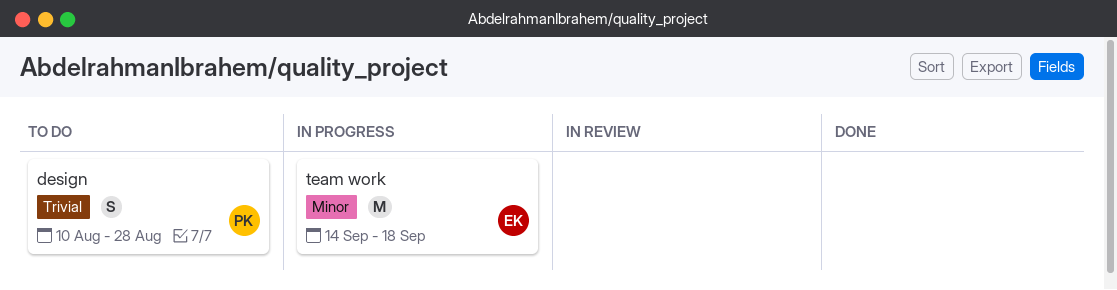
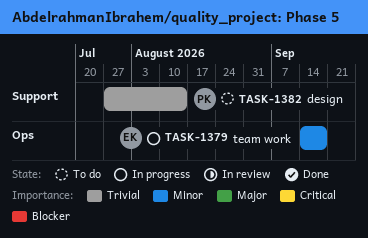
design, start: Aug 10 -> Jul 27
design, due: Aug 28 -> Aug 14

